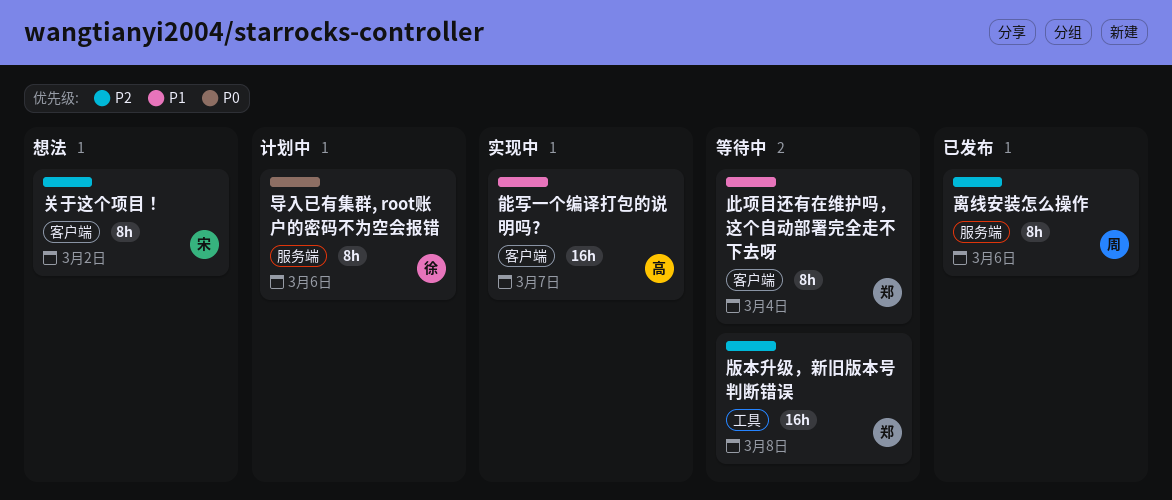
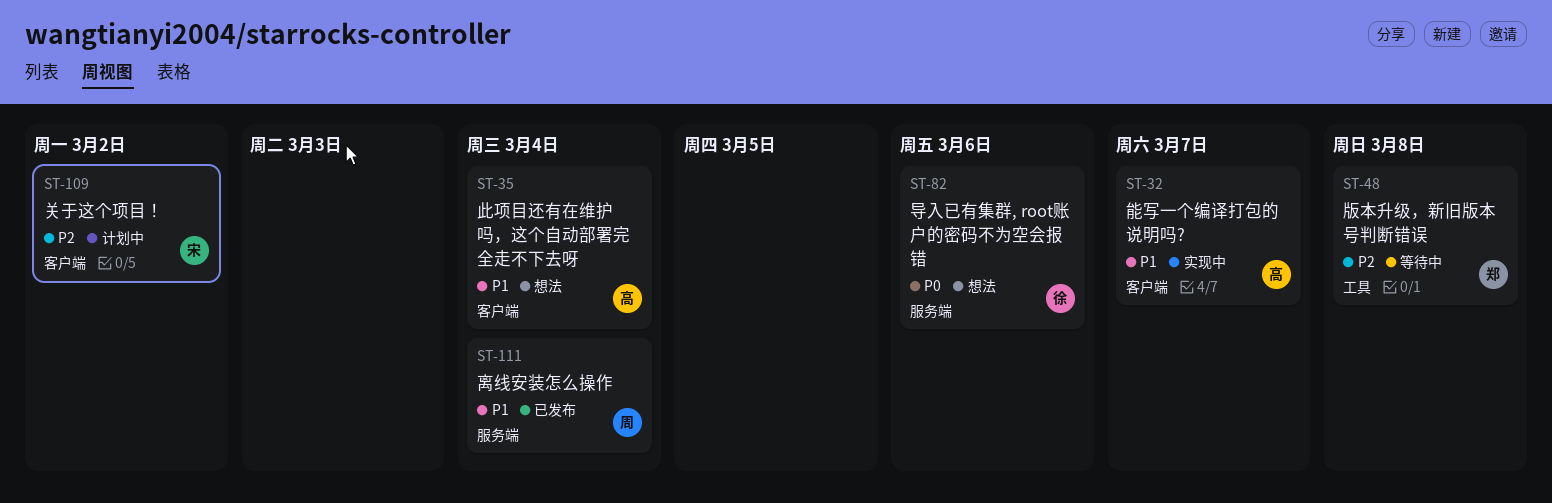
关于这个项目！, status: 想法 -> 计划中
导入已有集群, root账户的密码不为空会报错, status: 计划中 -> 想法
此项目还有在维护吗，这个自动部署完全走不下去呀, status: 等待中 -> 想法
此项目还有在维护吗，这个自动部署完全走不下去呀, owner: 郑 -> 高
离线安装怎么操作, priority: P2 -> P1
离线安装怎么操作, due: Mar 6 -> Mar 4

